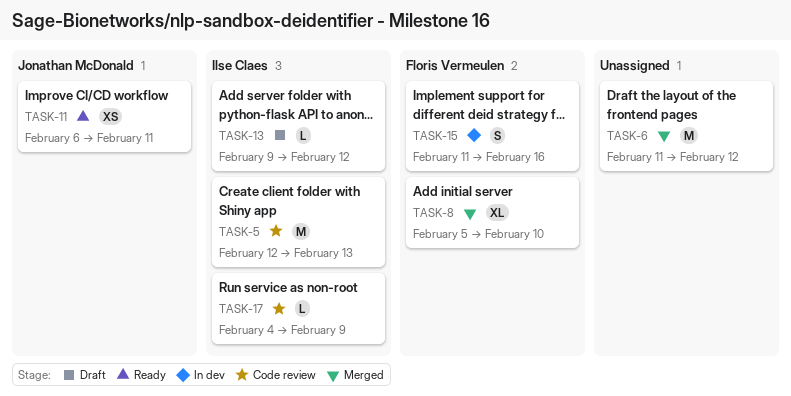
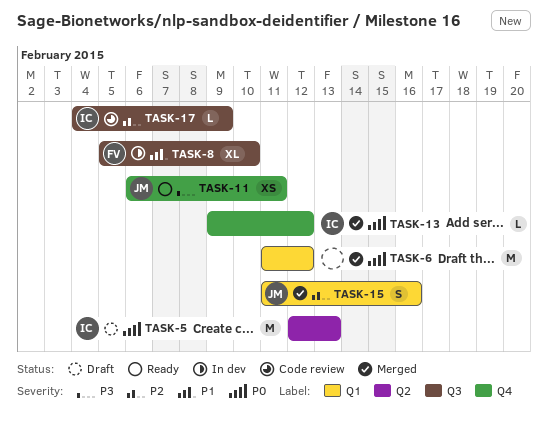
TASK-5, status: Code review -> Draft
TASK-8, status: Merged -> In dev
TASK-13, status: Draft -> Merged
TASK-15, status: In dev -> Merged
TASK-15, owner: Floris Vermeulen -> Jonathan McDonald

